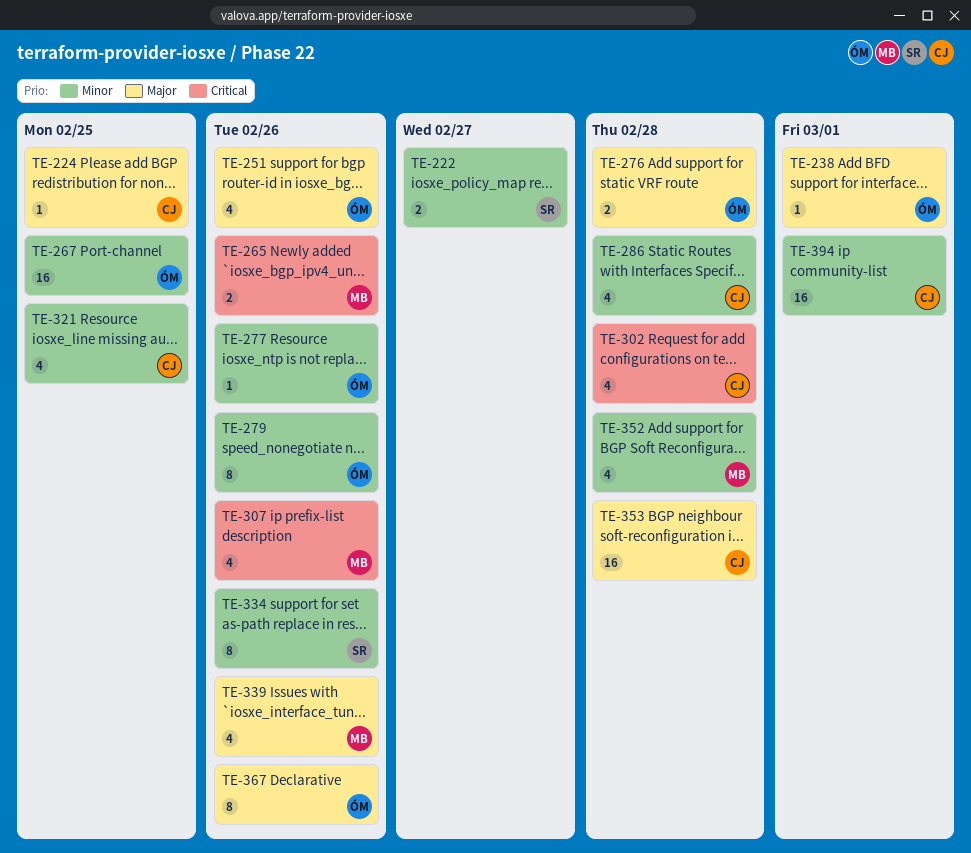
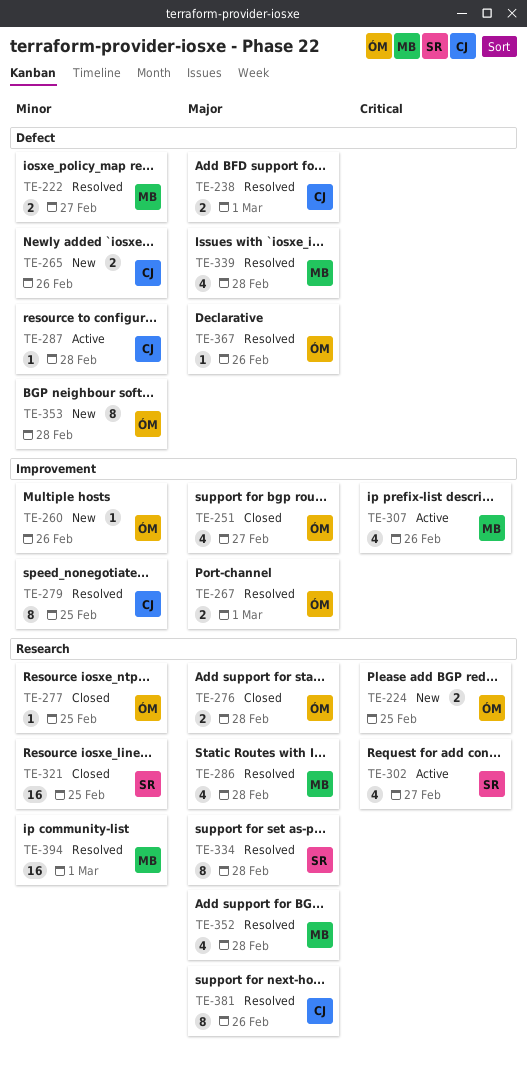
TE-222, owner: SR -> MB
TE-224, owner: CJ -> ÓM
TE-224, priority: Major -> Critical
TE-224, estimate: 1 -> 2
TE-238, owner: ÓM -> CJ
TE-238, estimate: 1 -> 2
TE-251, due: Feb 26 -> Feb 27
TE-260: none -> present
TE-265, owner: MB -> CJ
TE-265, priority: Critical -> Minor
TE-267, priority: Minor -> Major
TE-267, estimate: 16 -> 2
TE-267, due: Feb 25 -> Mar 1
TE-277, due: Feb 26 -> Feb 25
TE-279, owner: ÓM -> CJ
TE-279, due: Feb 26 -> Feb 25
TE-286, owner: CJ -> MB
TE-286, priority: Minor -> Major
TE-287: none -> present
TE-302, owner: CJ -> SR
TE-302, due: Feb 28 -> Feb 27
TE-321, owner: CJ -> SR
TE-321, estimate: 4 -> 16
TE-334, priority: Minor -> Major
TE-334, due: Feb 26 -> Feb 28
TE-339, due: Feb 26 -> Feb 28
TE-352, priority: Minor -> Major
TE-353, owner: CJ -> ÓM
TE-353, priority: Major -> Minor
TE-353, estimate: 16 -> 8
TE-367, estimate: 8 -> 1
TE-381: none -> present
TE-394, owner: CJ -> MB

